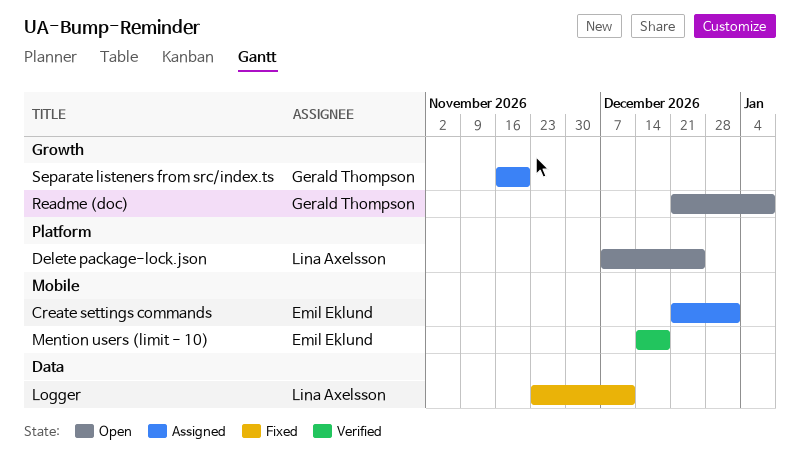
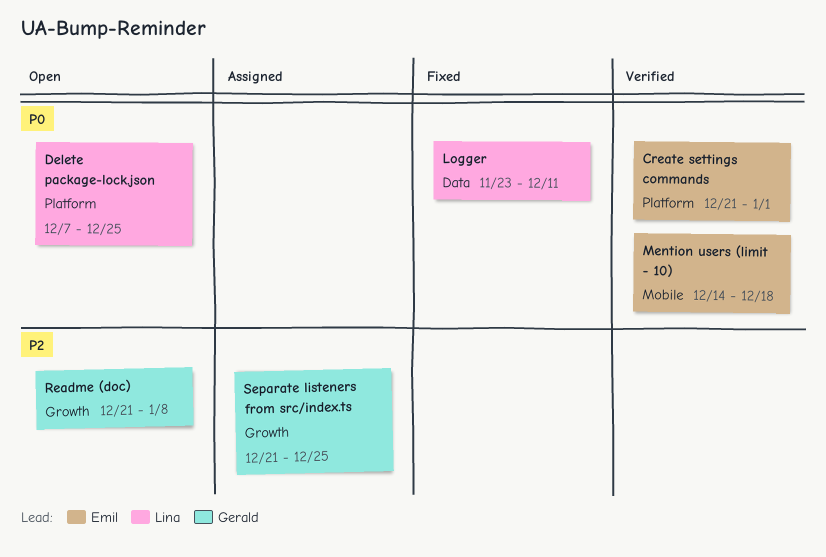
Create settings commands, status: Assigned -> Verified
Create settings commands, label: Mobile -> Platform
Separate listeners from src/index.ts, start: Nov 16 -> Dec 21
Separate listeners from src/index.ts, due: Nov 20 -> Dec 25

